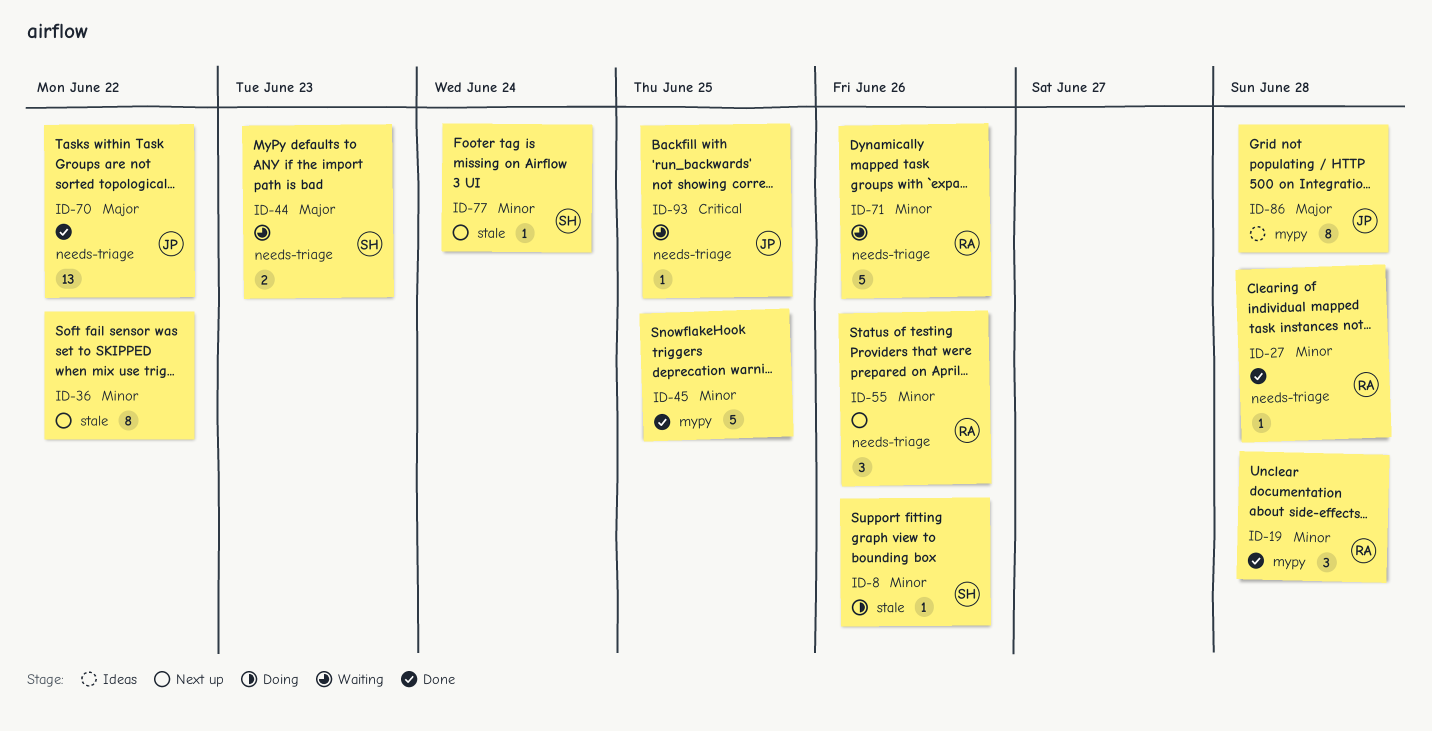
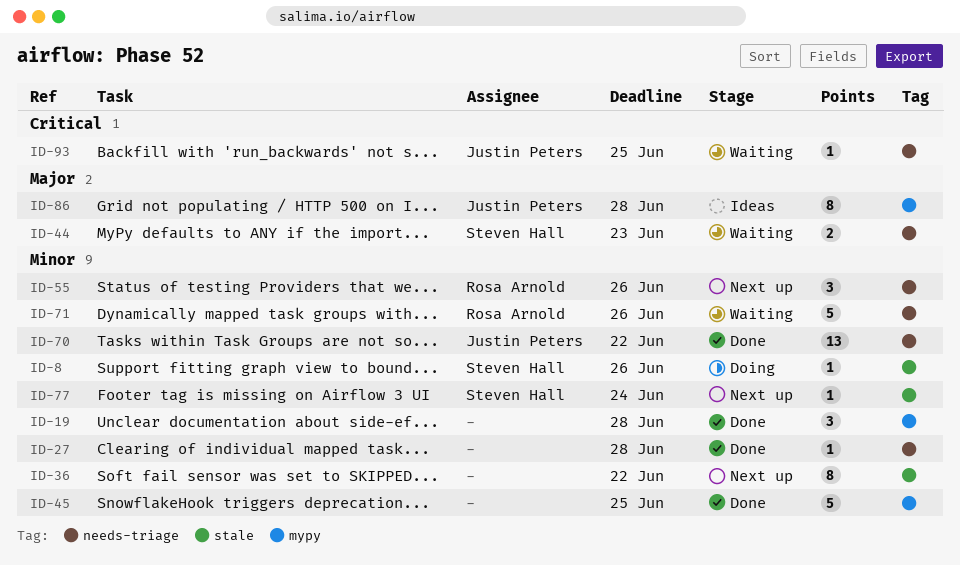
ID-19, owner: Rosa Arnold -> none
ID-27, owner: Rosa Arnold -> none
ID-70, priority: Major -> Minor

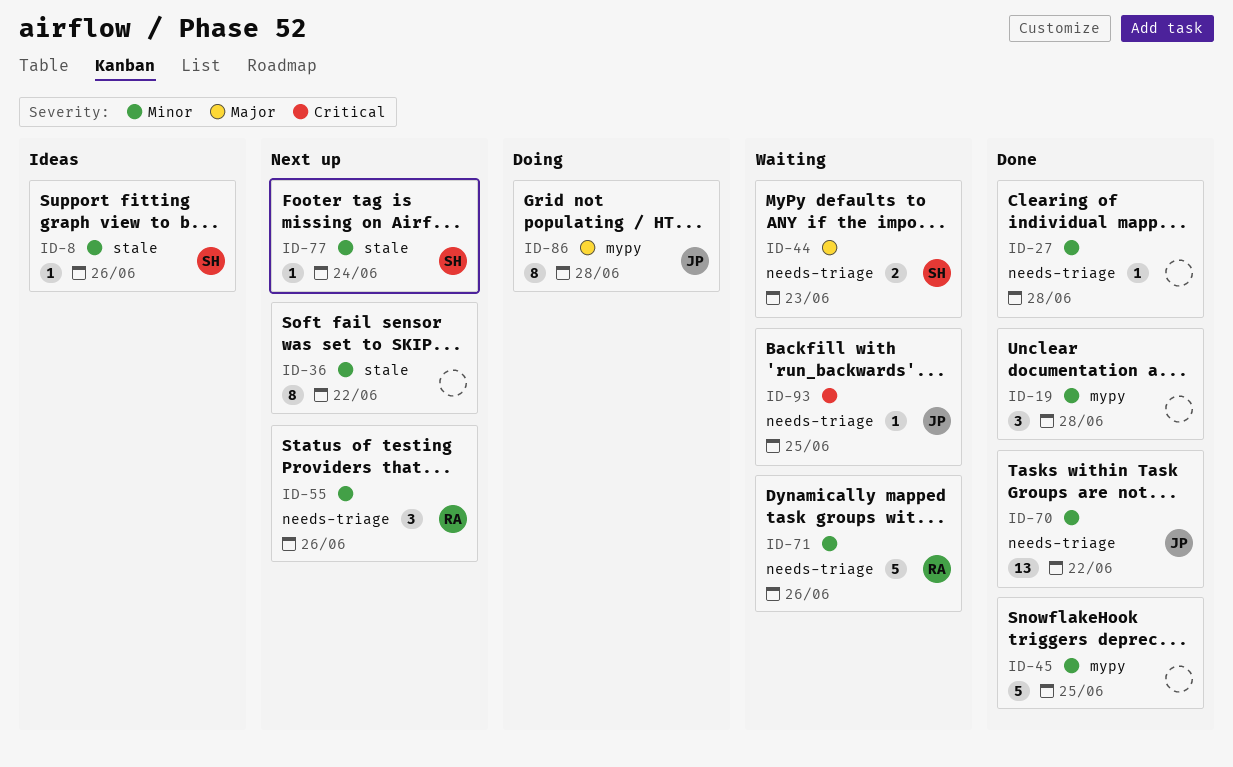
ID-8, status: Doing -> Ideas
ID-86, status: Ideas -> Doing

